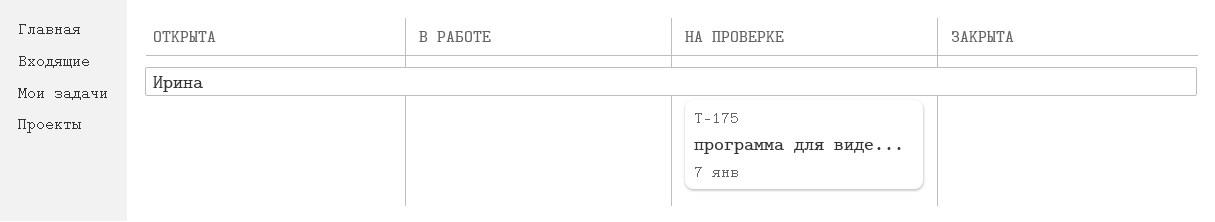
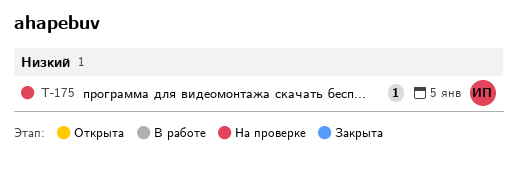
T-175, due: Jan 7 -> Jan 5

